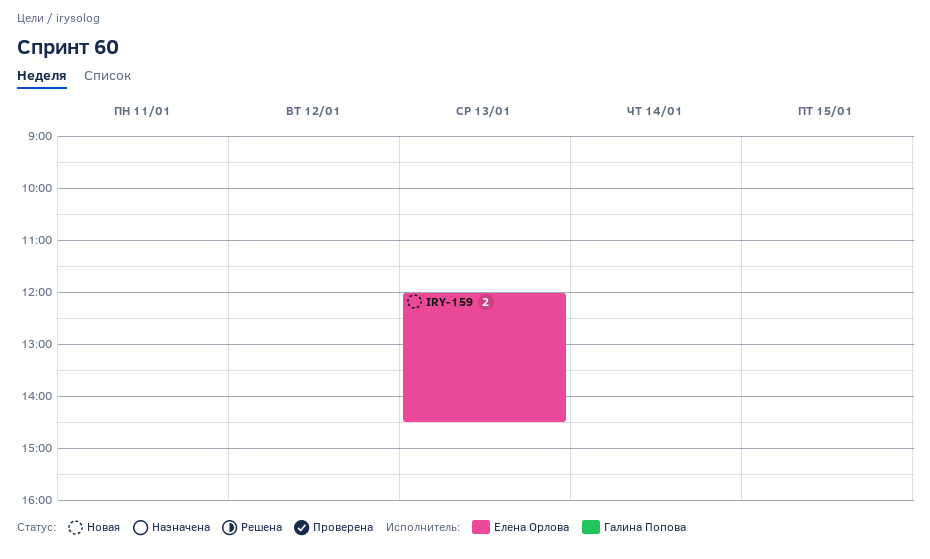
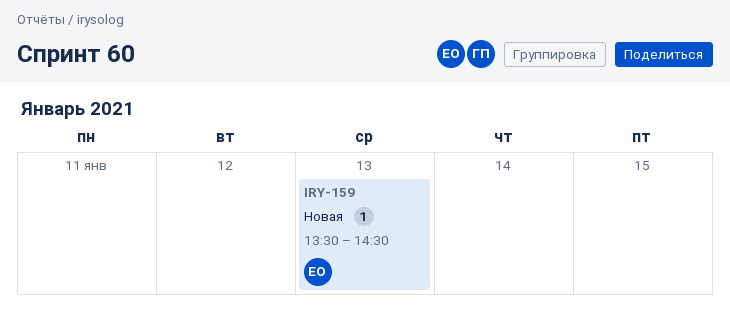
IRY-159, estimate: 2 -> 1
IRY-159, begins: 12:00 -> 13:30

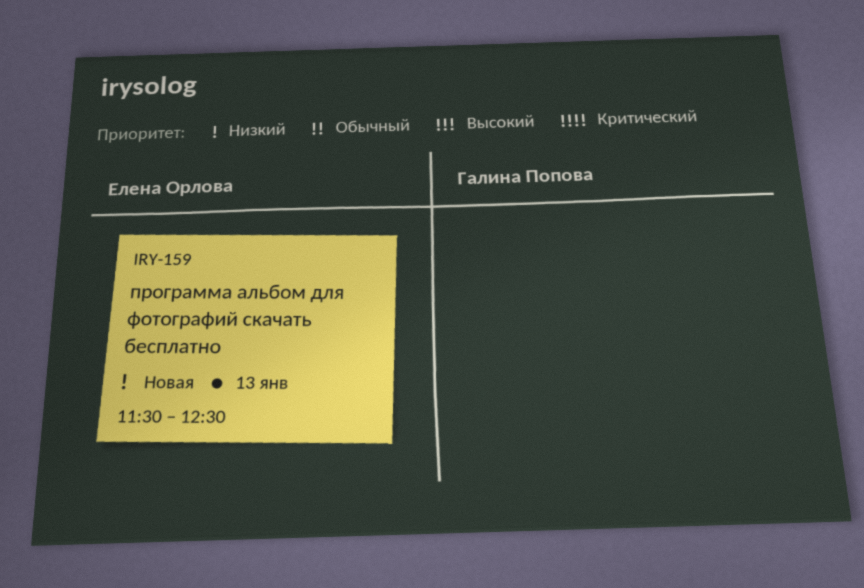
IRY-159, begins: 13:30 -> 11:30
IRY-159, ends: 14:30 -> 12:30

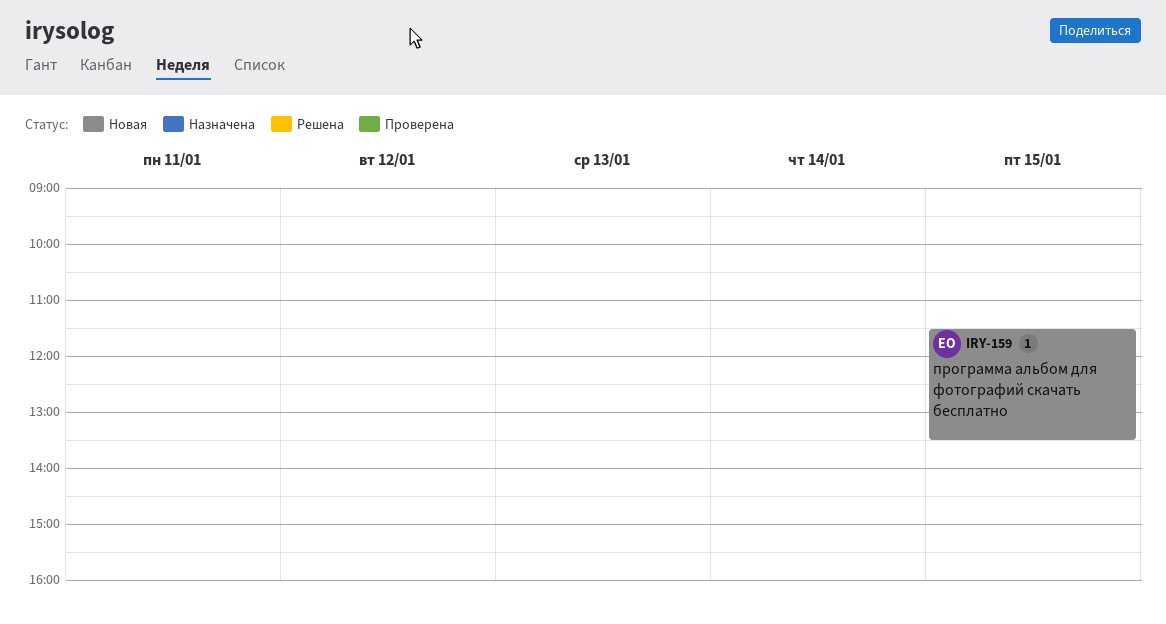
IRY-159, day: Jan 13 -> Jan 15
IRY-159, ends: 12:30 -> 13:30

